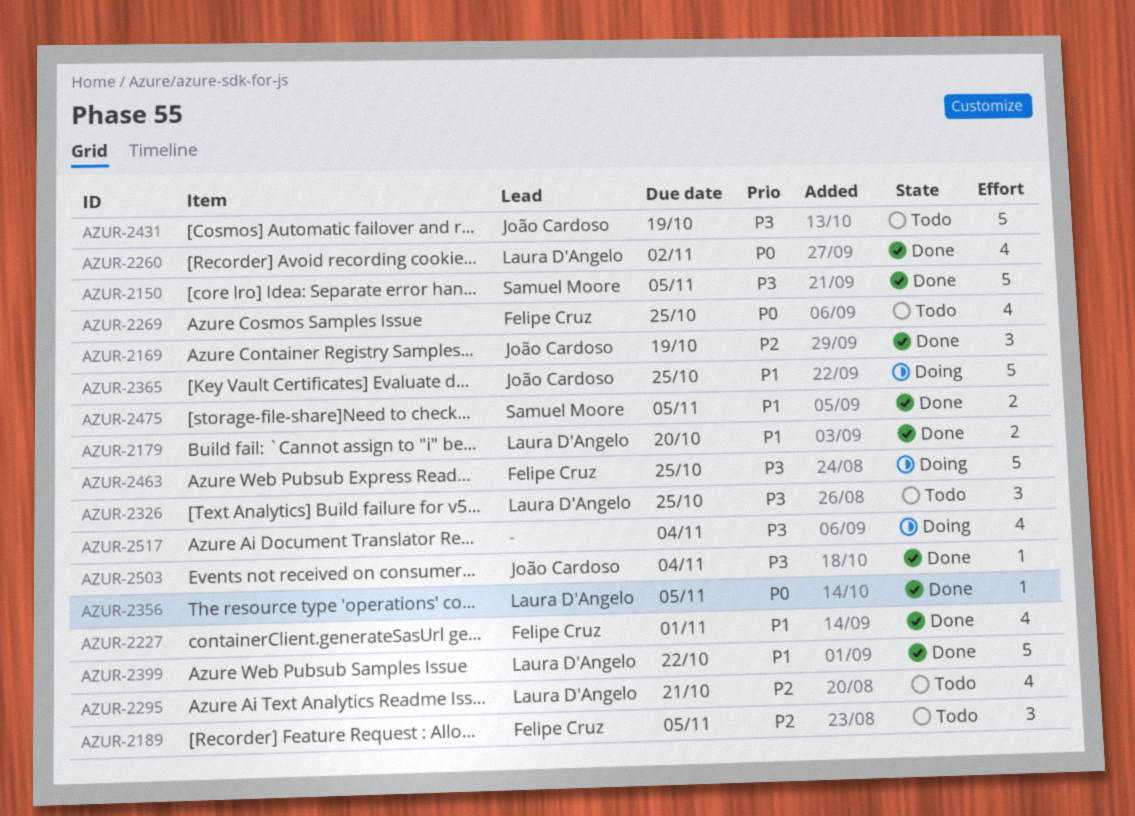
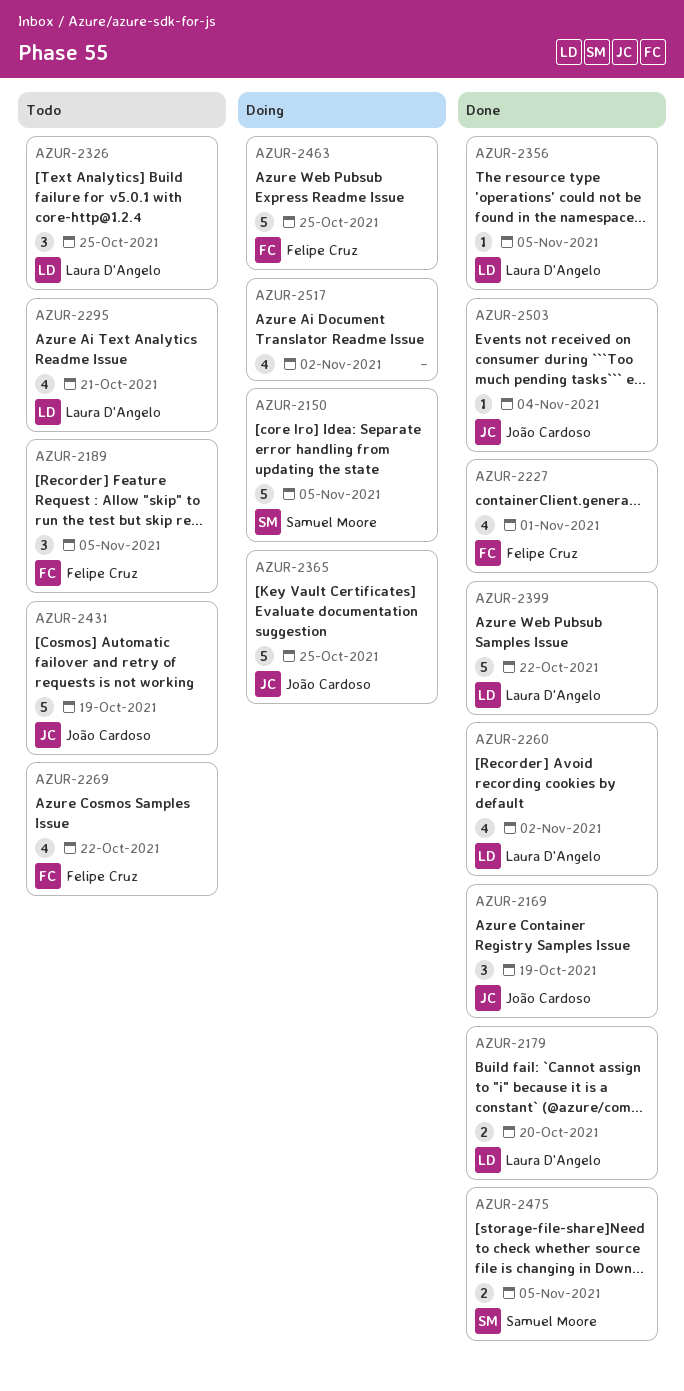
AZUR-2150, status: Done -> Doing
AZUR-2269, due: Oct 25 -> Oct 22
AZUR-2517, due: Nov 4 -> Nov 2

